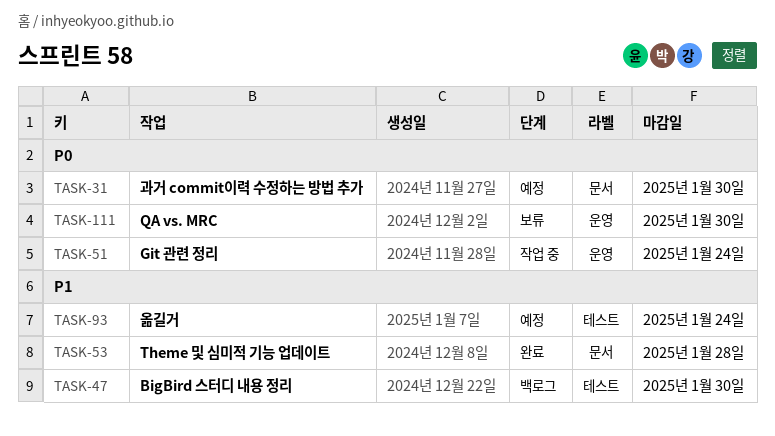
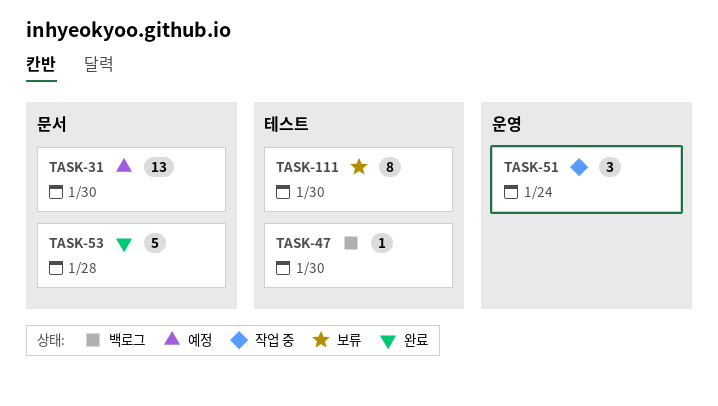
TASK-93: present -> none
TASK-111, label: 운영 -> 테스트

